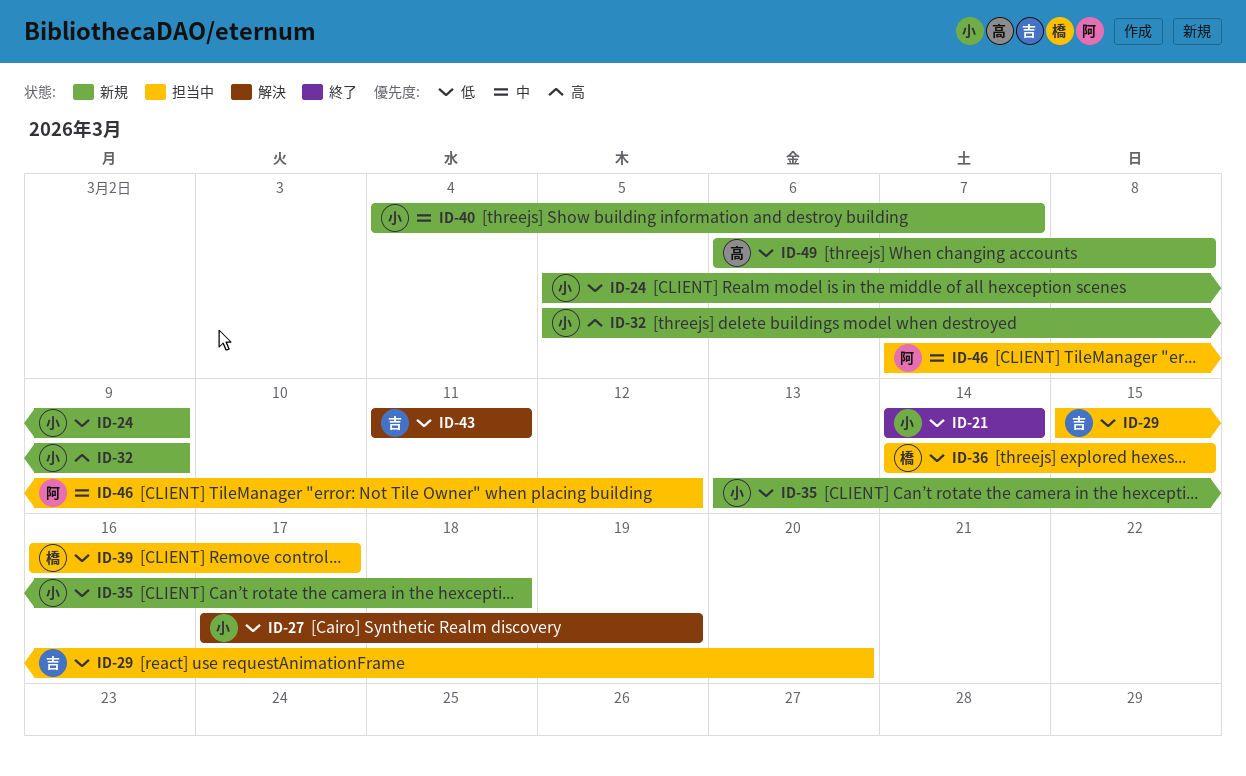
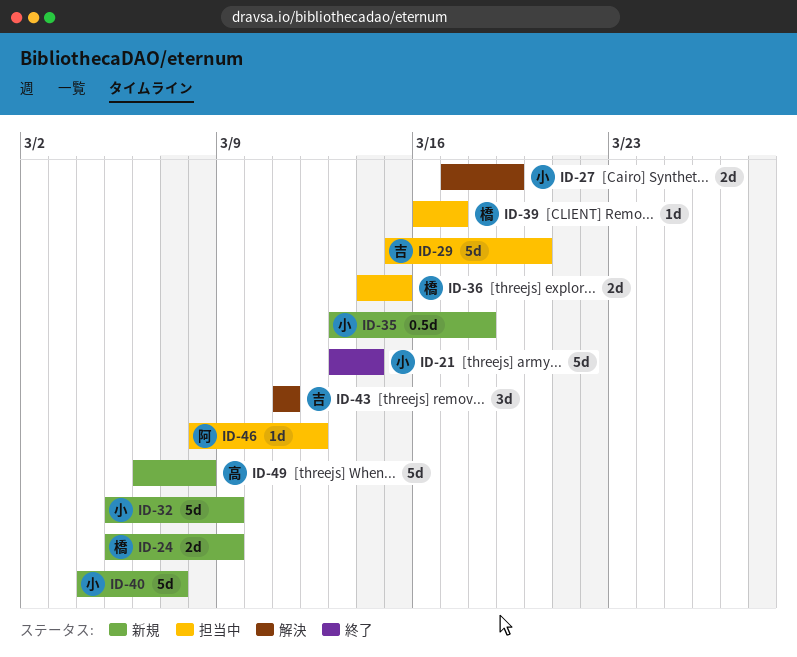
ID-21, start: Mar 14 -> Mar 13
ID-24, owner: 小 -> 橋
ID-46, start: Mar 7 -> Mar 8

